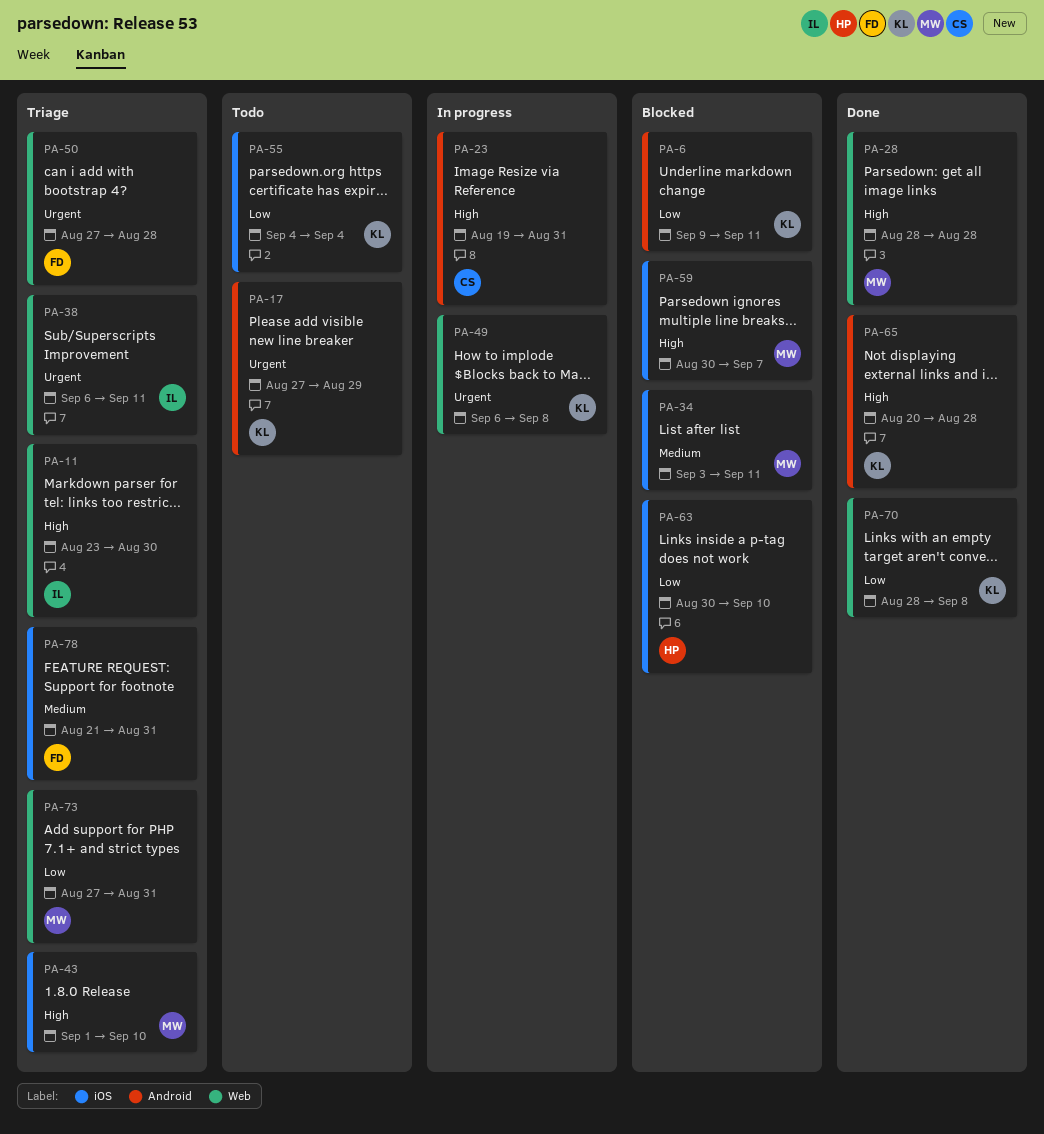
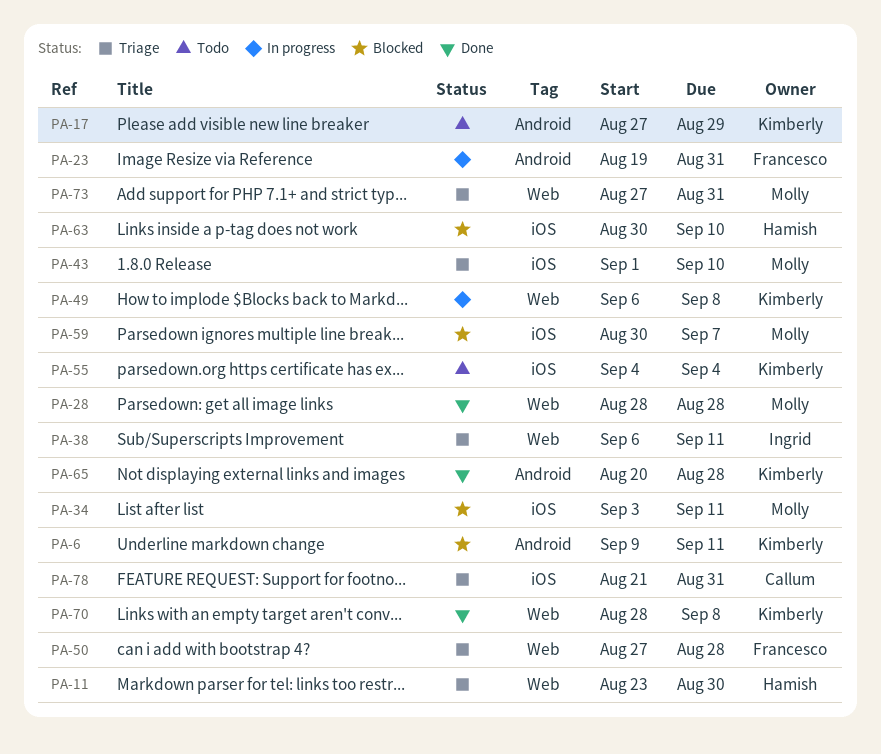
PA-11, owner: Ingrid -> Hamish
PA-23, owner: Callum -> Francesco
PA-78, owner: Francesco -> Callum

